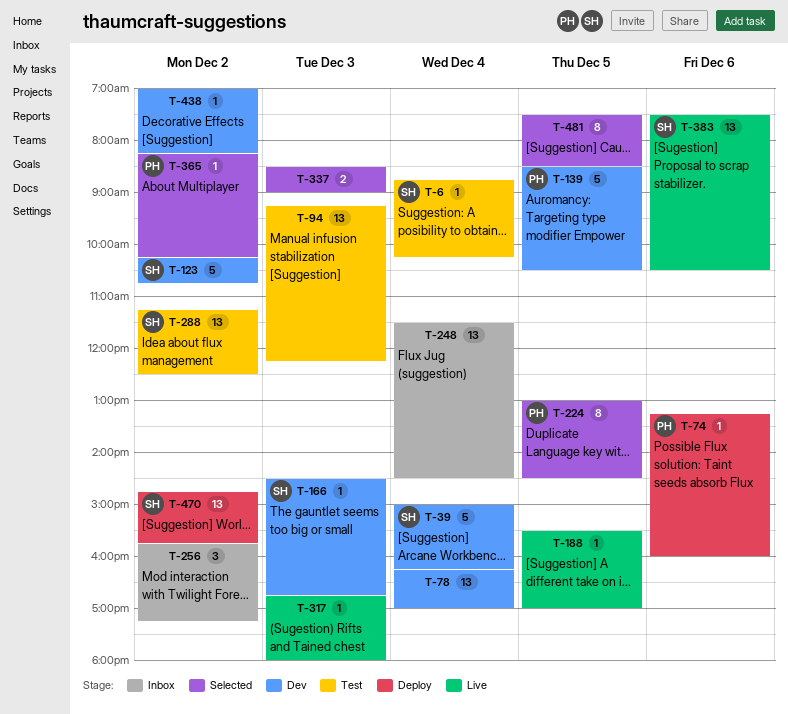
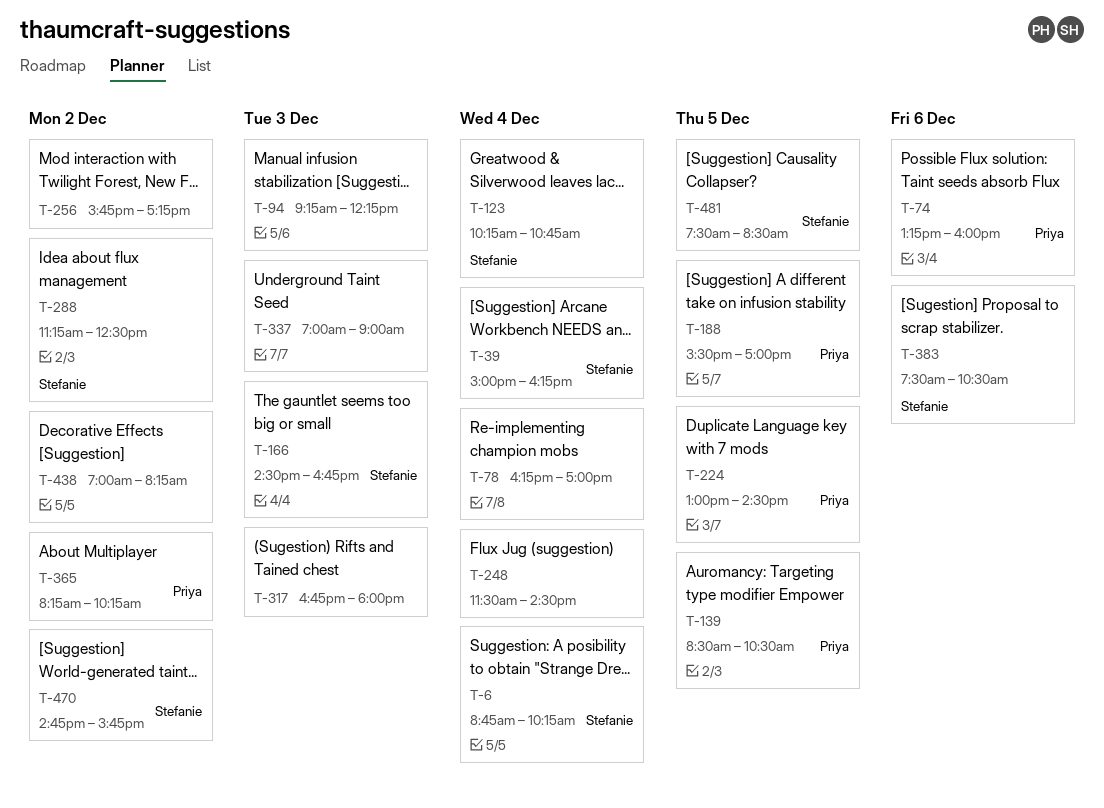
T-123, day: Dec 2 -> Dec 4
T-188, owner: none -> Priya
T-337, begins: 08:30 -> 07:00
T-481, owner: none -> Stefanie

